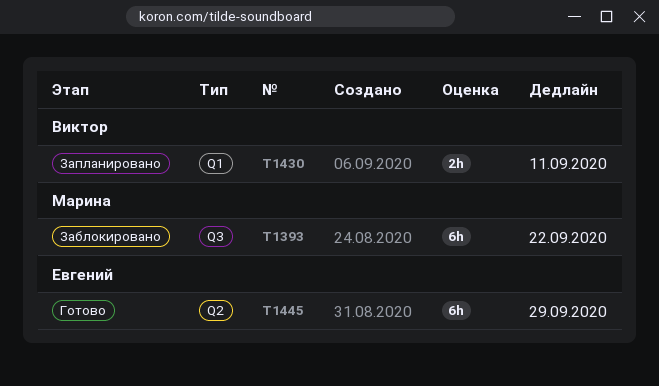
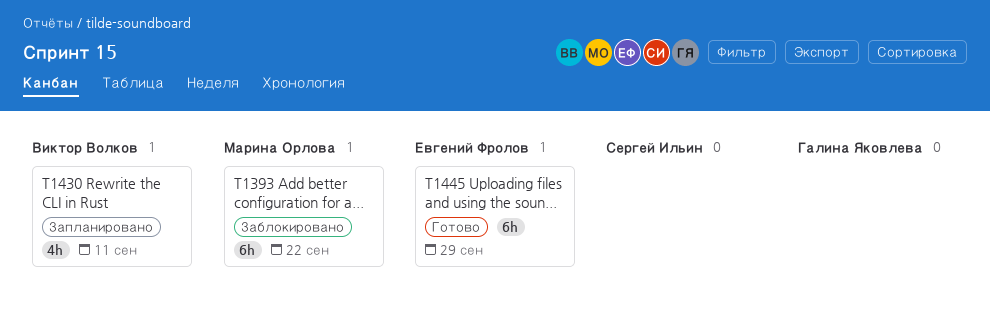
T1430, estimate: 2h -> 4h

